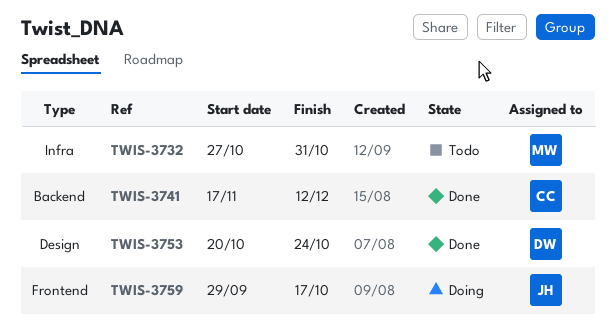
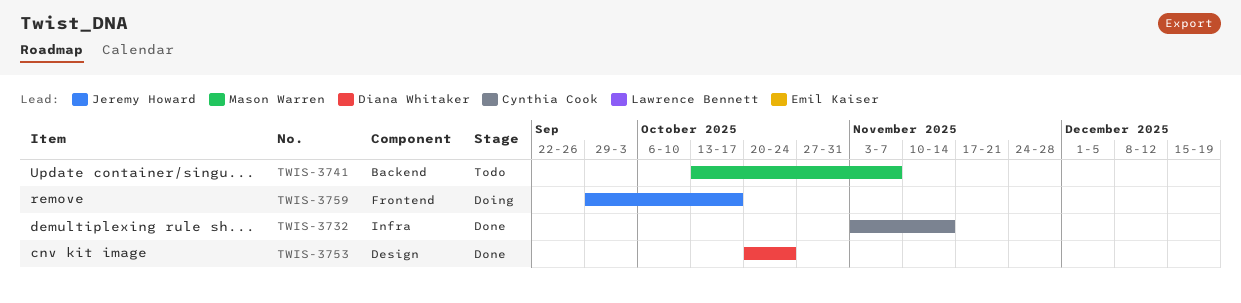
TWIS-3732, status: Todo -> Done
TWIS-3732, owner: Mason Warren -> Cynthia Cook
TWIS-3732, start: Oct 27 -> Nov 3
TWIS-3732, due: Oct 31 -> Nov 14
TWIS-3741, status: Done -> Todo
TWIS-3741, owner: Cynthia Cook -> Mason Warren
TWIS-3741, start: Nov 17 -> Oct 13
TWIS-3741, due: Dec 12 -> Nov 7

